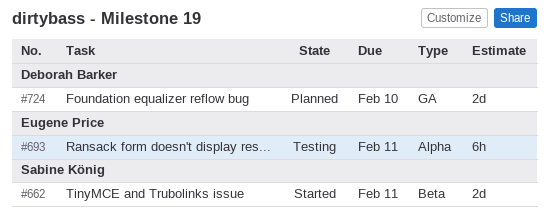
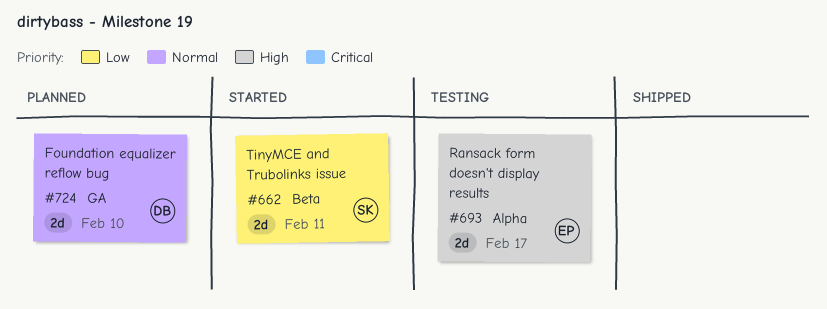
#693, estimate: 6h -> 2d
#693, due: Feb 11 -> Feb 17

